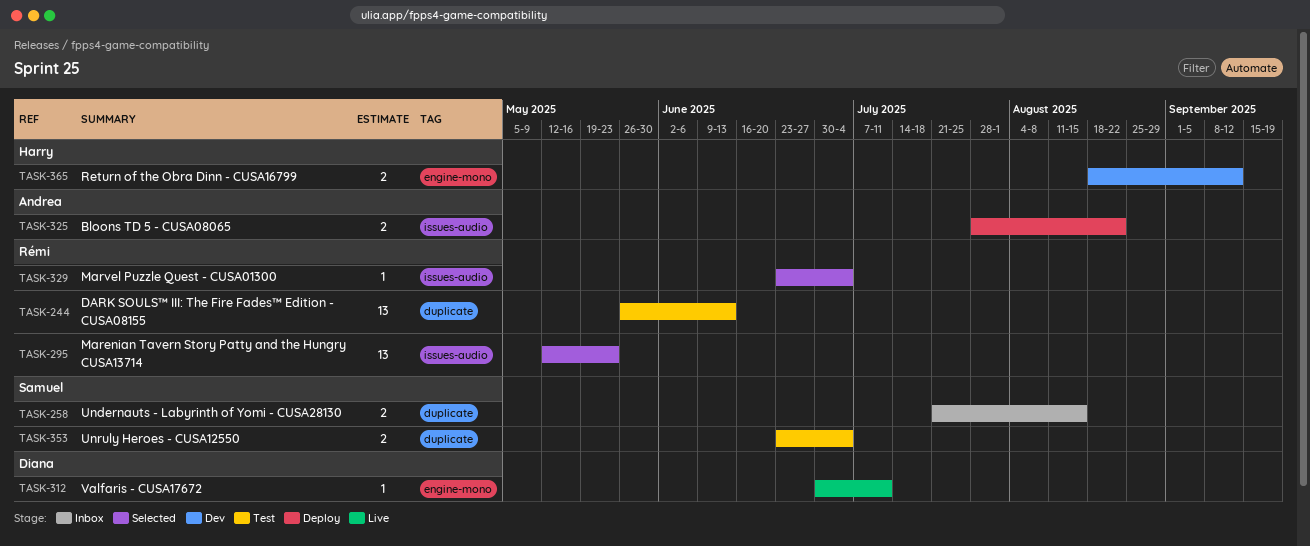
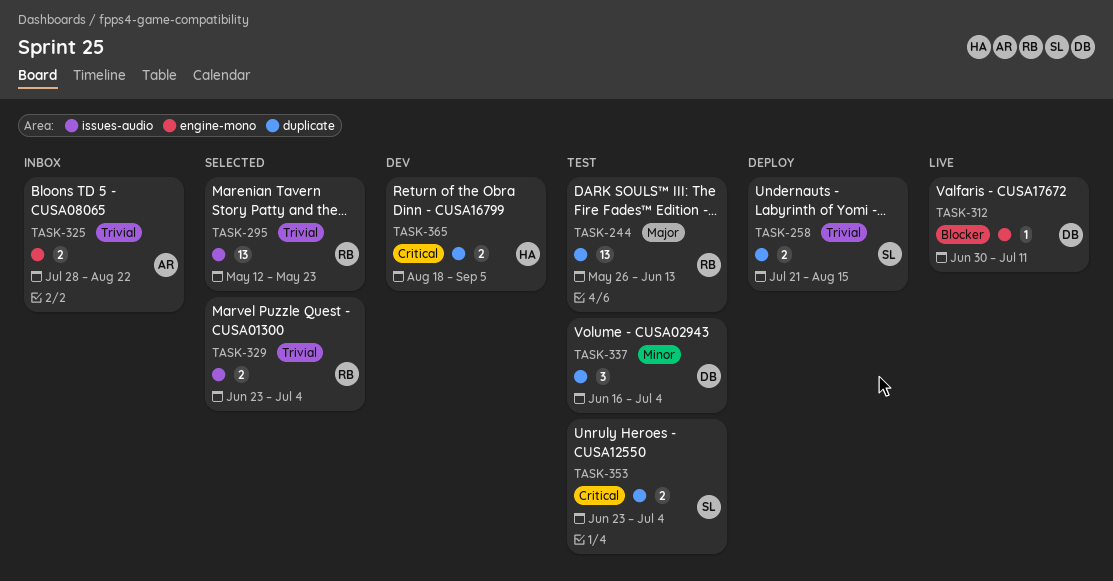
TASK-258, status: Inbox -> Deploy
TASK-325, status: Deploy -> Inbox
TASK-325, label: issues-audio -> engine-mono
TASK-329, estimate: 1 -> 2
TASK-337: none -> present
TASK-365, label: engine-mono -> duplicate
TASK-365, due: Sep 12 -> Sep 5

